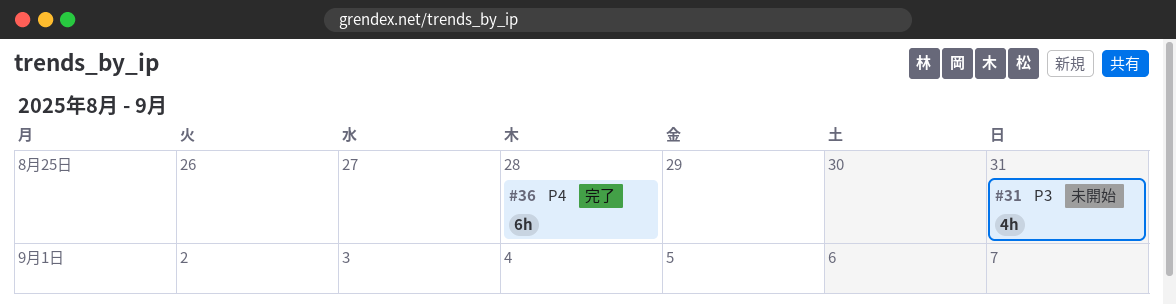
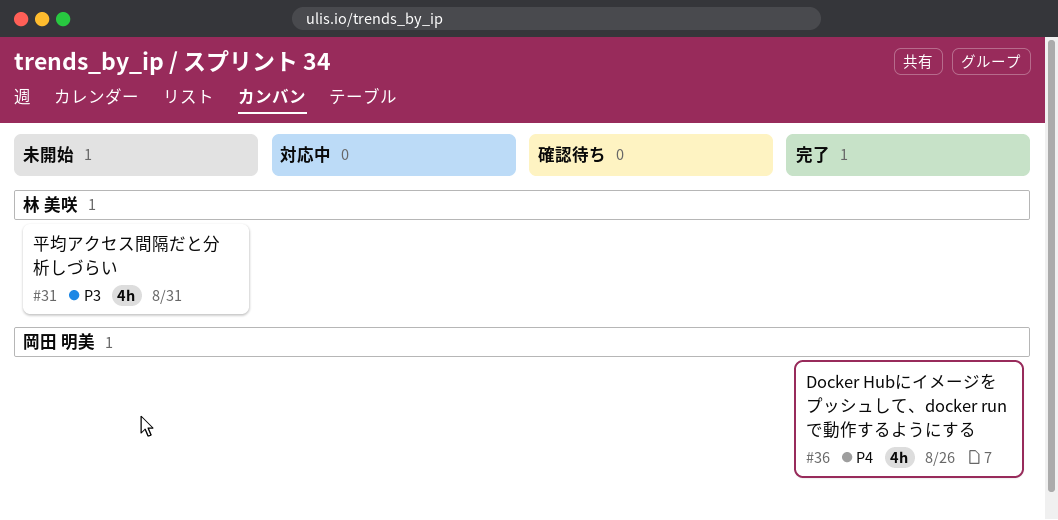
#36, estimate: 6h -> 4h
#36, due: Aug 28 -> Aug 26

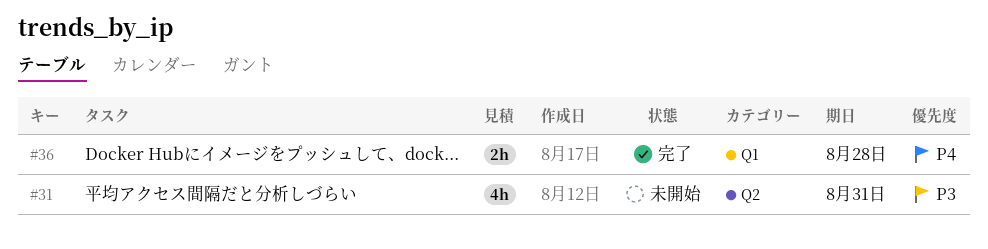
#36, estimate: 4h -> 2h
#36, due: Aug 26 -> Aug 28

